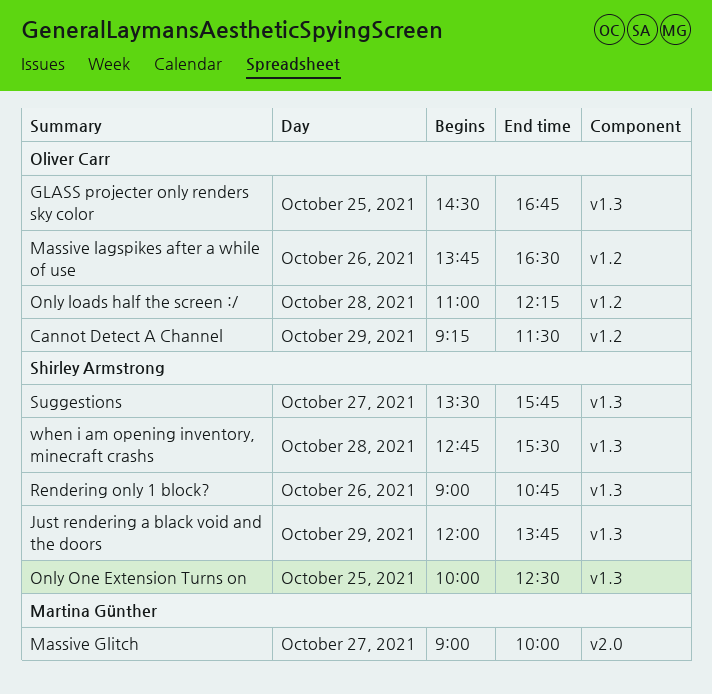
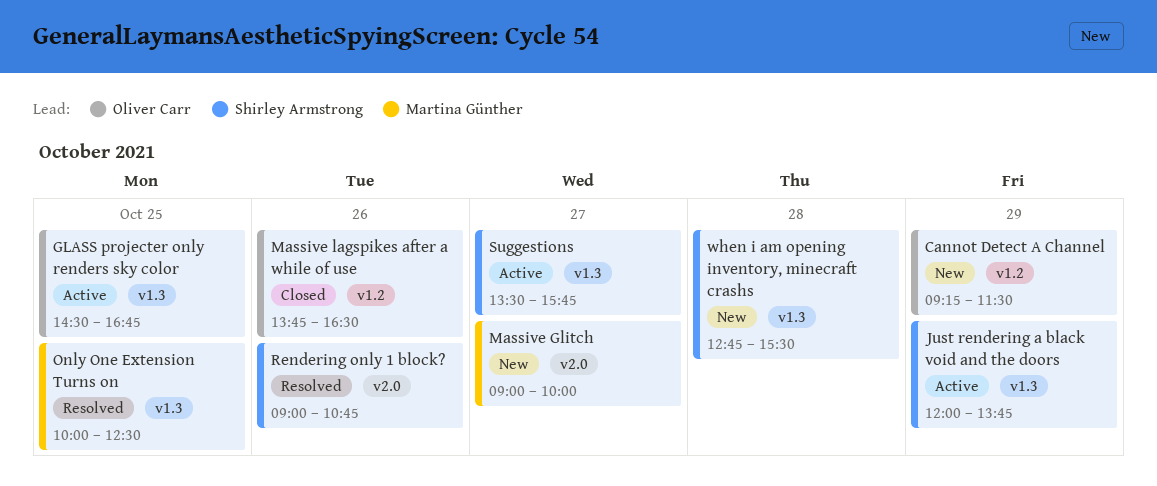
Only loads half the screen :/: present -> none
Only One Extension Turns on, owner: Shirley Armstrong -> Martina Günther
Rendering only 1 block?, label: v1.3 -> v2.0

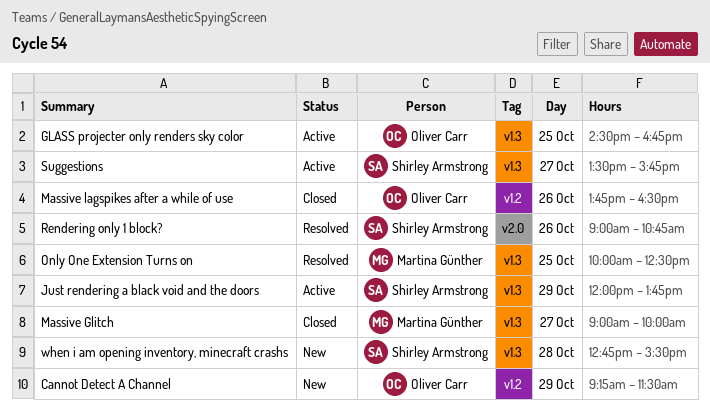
Massive Glitch, status: New -> Closed
Massive Glitch, label: v2.0 -> v1.3

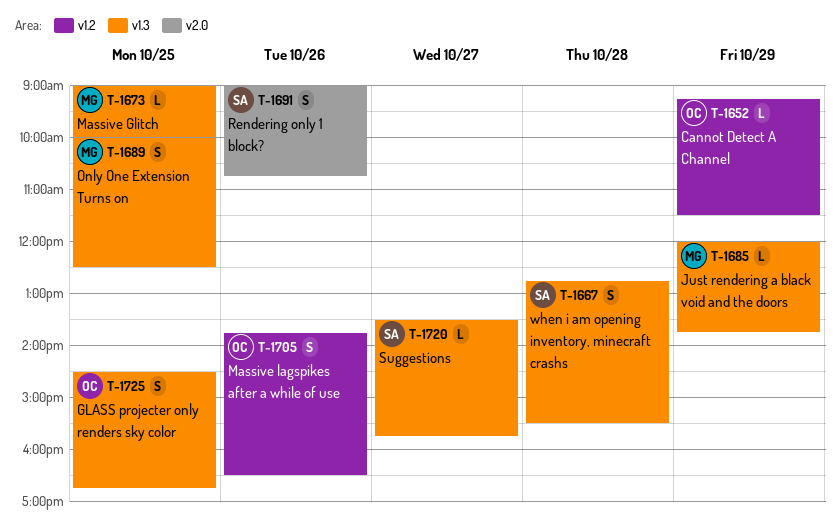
Just rendering a black void and the doors, owner: Shirley Armstrong -> Martina Günther
Massive Glitch, day: Oct 27 -> Oct 25

